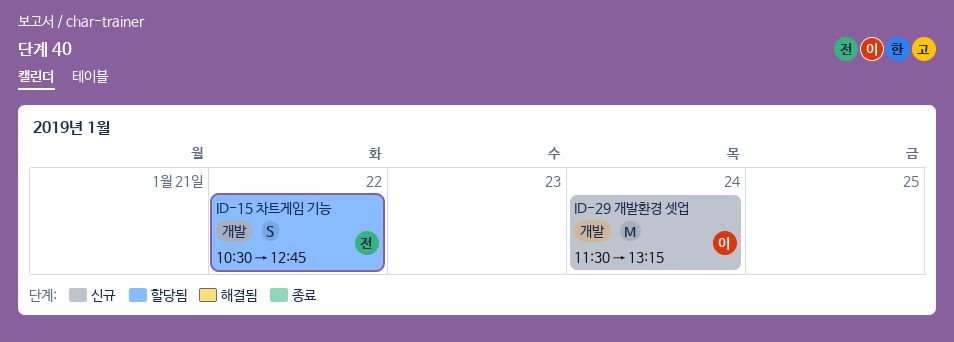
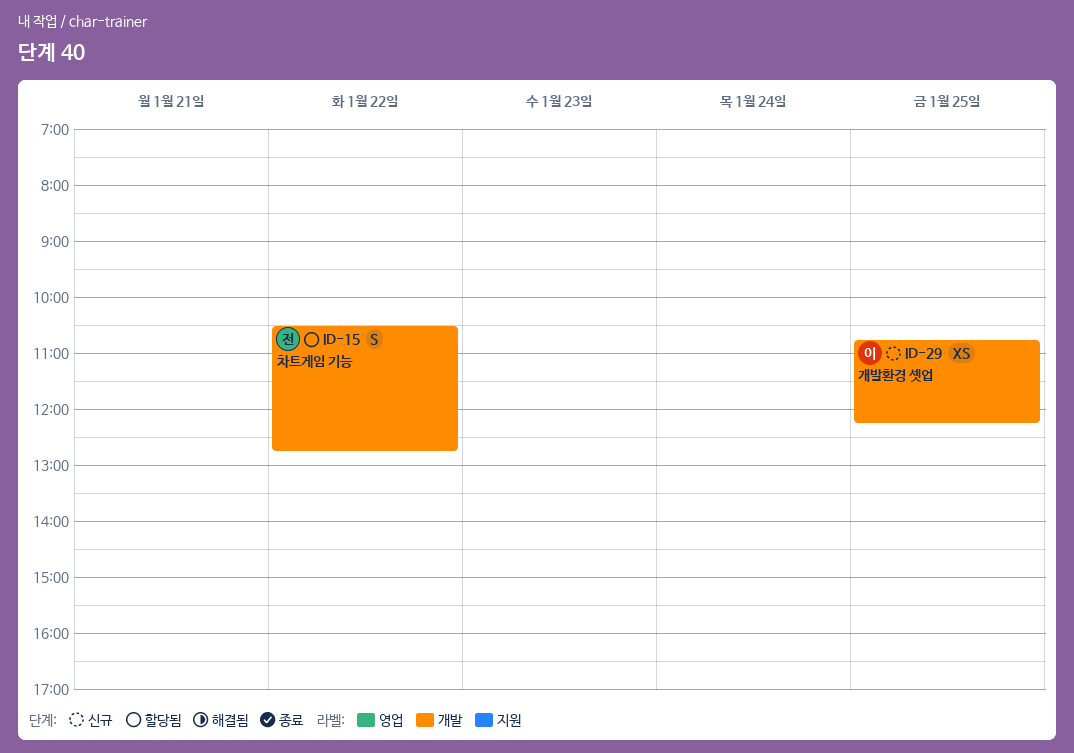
ID-29, estimate: M -> XS
ID-29, day: Jan 24 -> Jan 25
ID-29, begins: 11:30 -> 10:45
ID-29, ends: 13:15 -> 12:15

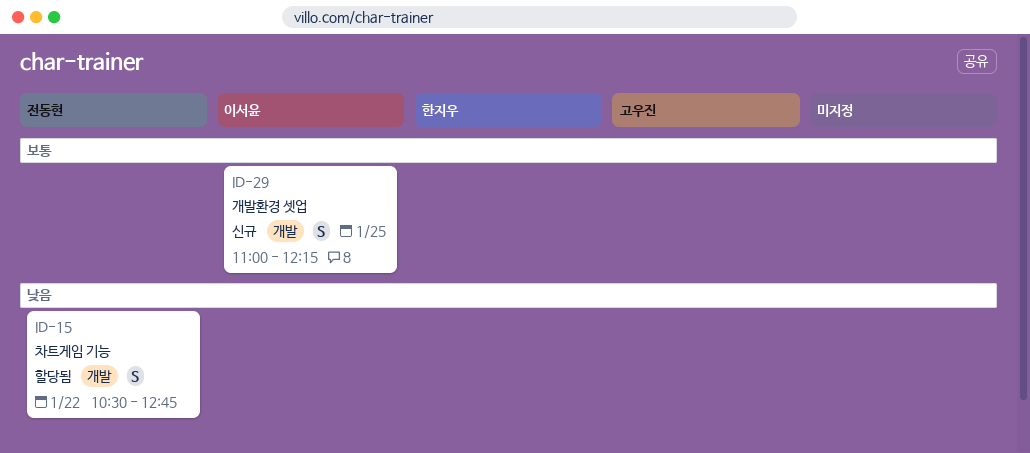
ID-29, estimate: XS -> S
ID-29, begins: 10:45 -> 11:00

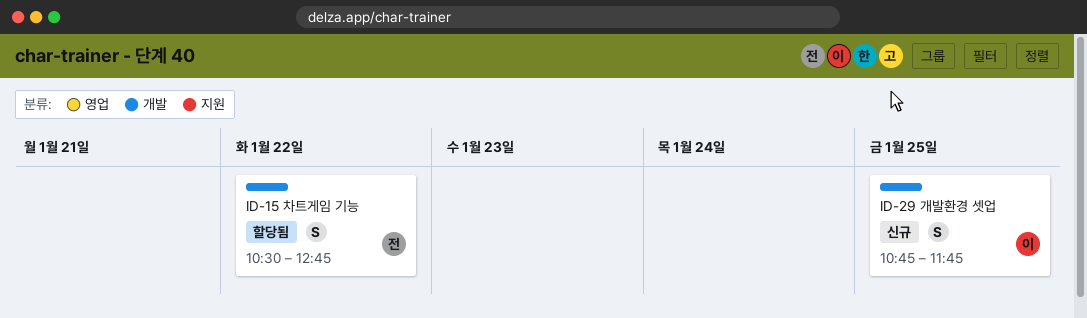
ID-29, begins: 11:00 -> 10:45
ID-29, ends: 12:15 -> 11:45

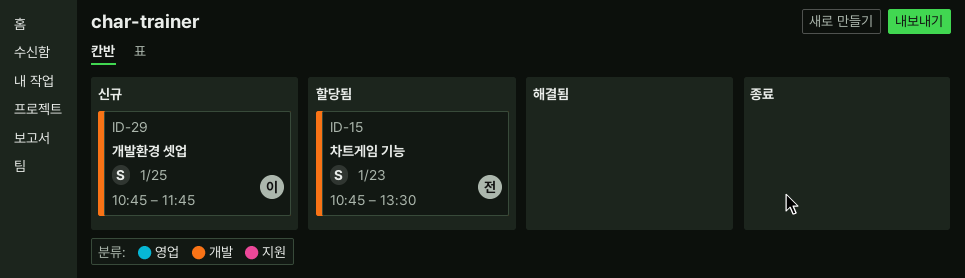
ID-15, day: Jan 22 -> Jan 23
ID-15, begins: 10:30 -> 10:45
ID-15, ends: 12:45 -> 13:30

